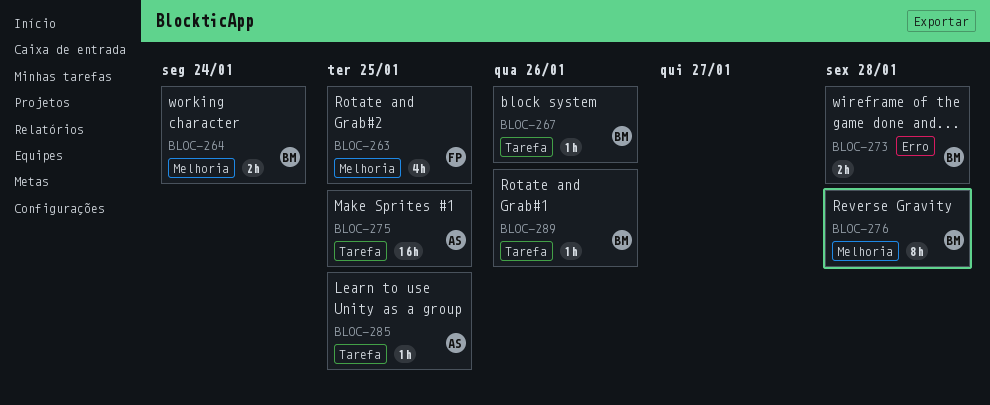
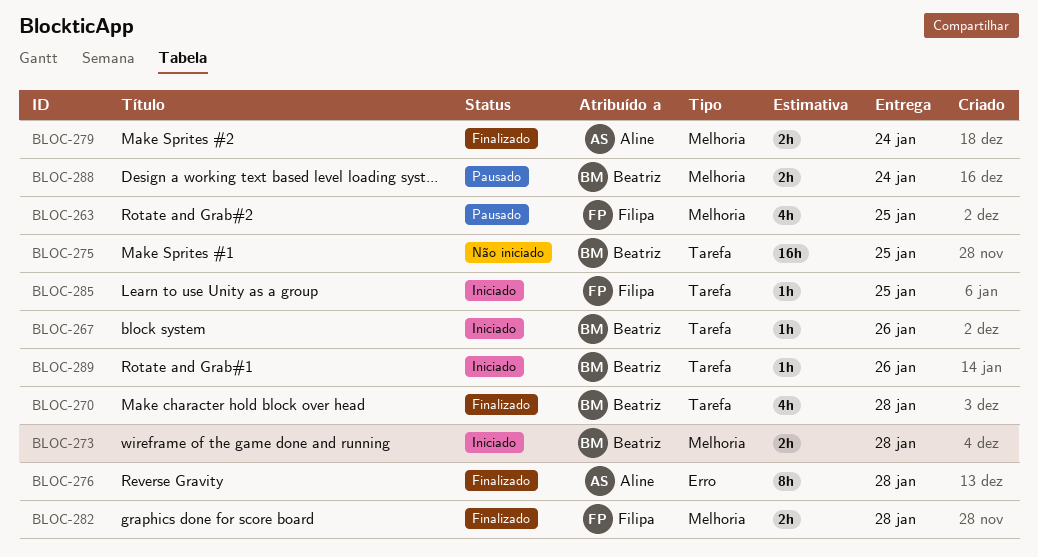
BLOC-264: present -> none
BLOC-270: none -> present
BLOC-273, label: Erro -> Melhoria
BLOC-275, owner: Aline -> Beatriz
BLOC-276, owner: Beatriz -> Aline
BLOC-276, label: Melhoria -> Erro
BLOC-279: none -> present
BLOC-282: none -> present
BLOC-285, owner: Aline -> Filipa
BLOC-288: none -> present

